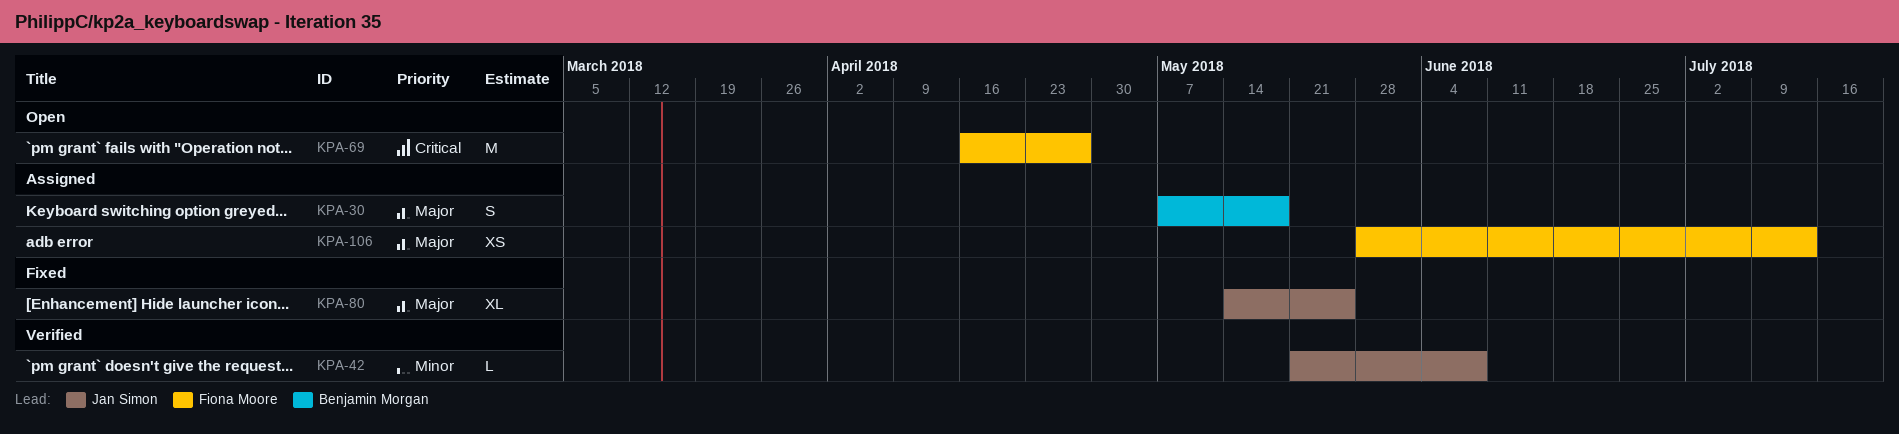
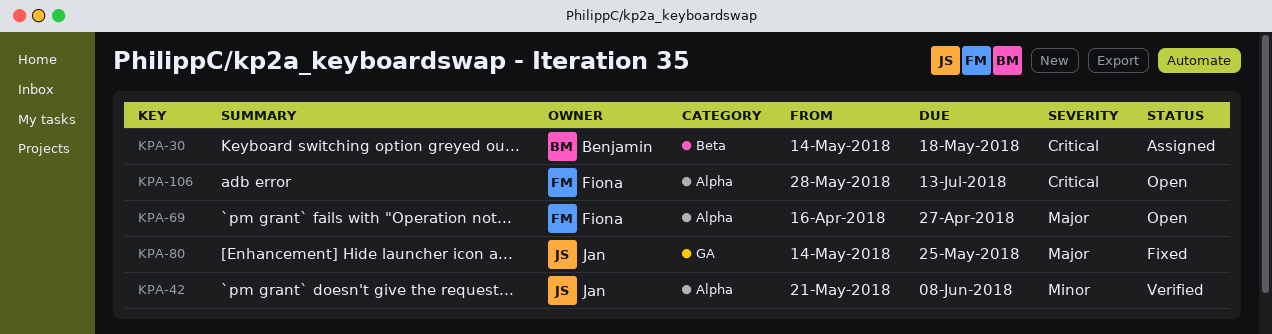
KPA-30, priority: Major -> Critical
KPA-30, start: May 7 -> May 14
KPA-69, priority: Critical -> Major
KPA-106, status: Assigned -> Open
KPA-106, priority: Major -> Critical

